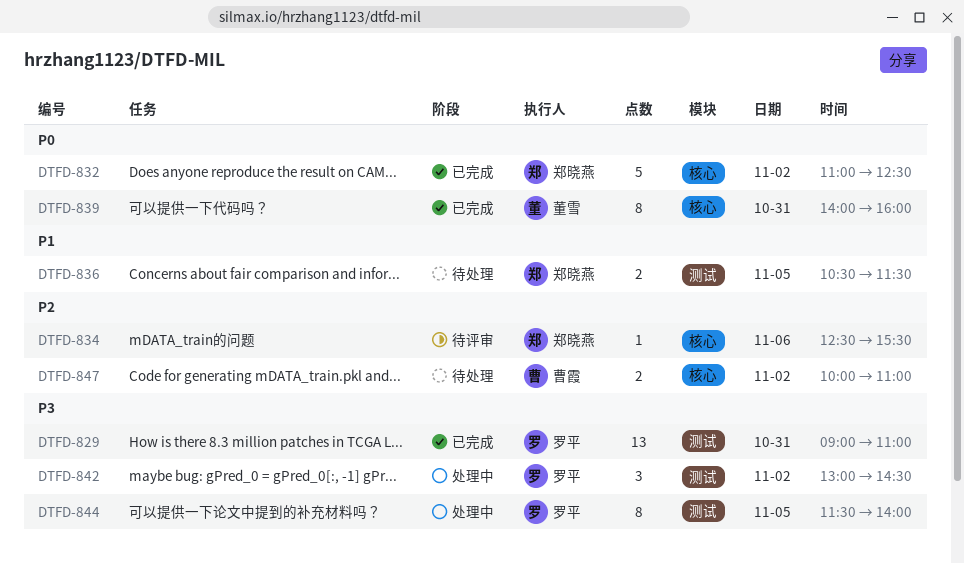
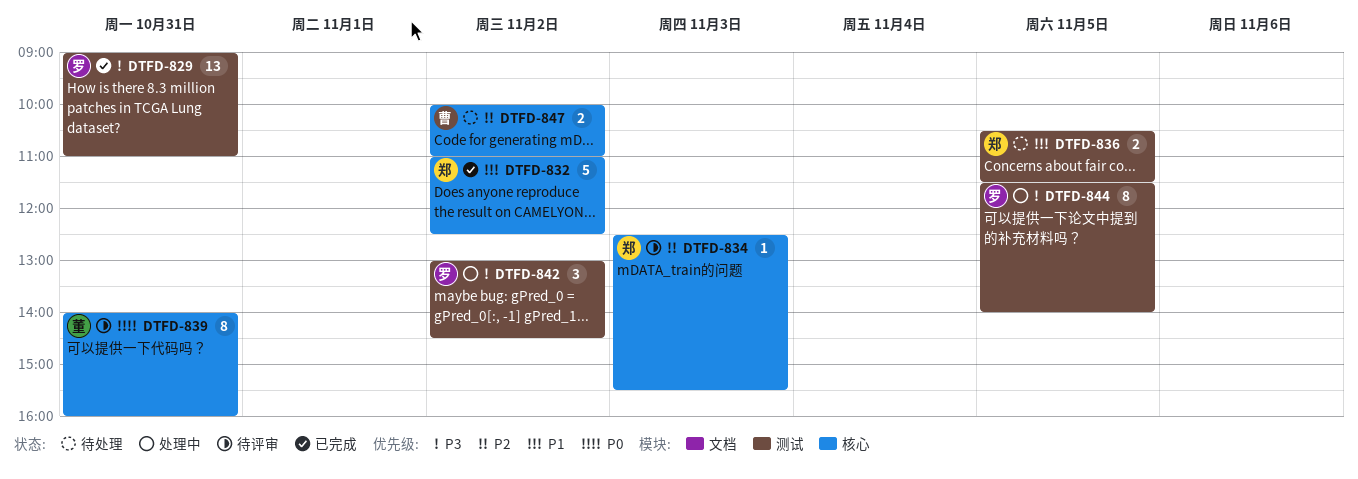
DTFD-832, priority: P0 -> P1
DTFD-834, day: Nov 6 -> Nov 3
DTFD-839, status: 已完成 -> 待评审

